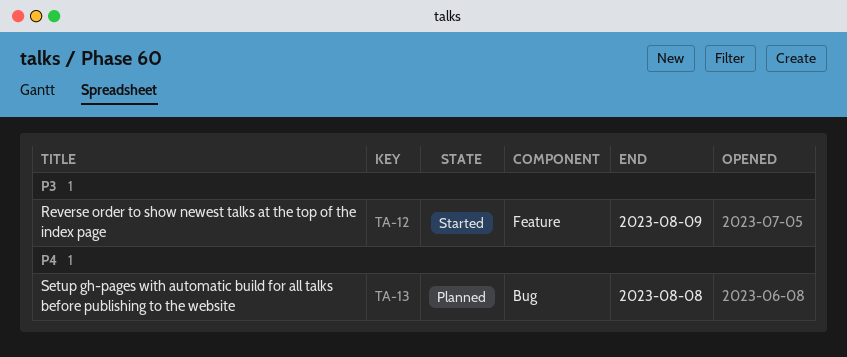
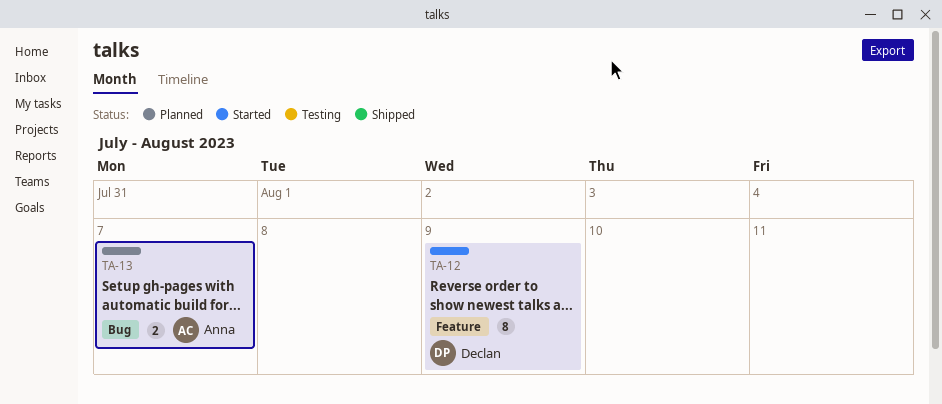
TA-13, due: Aug 8 -> Aug 7

